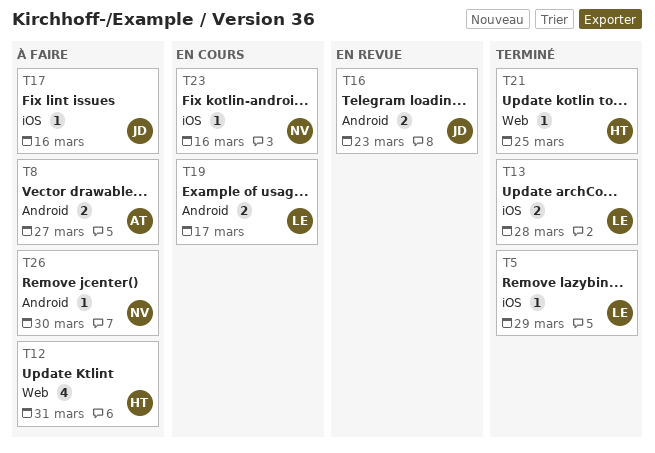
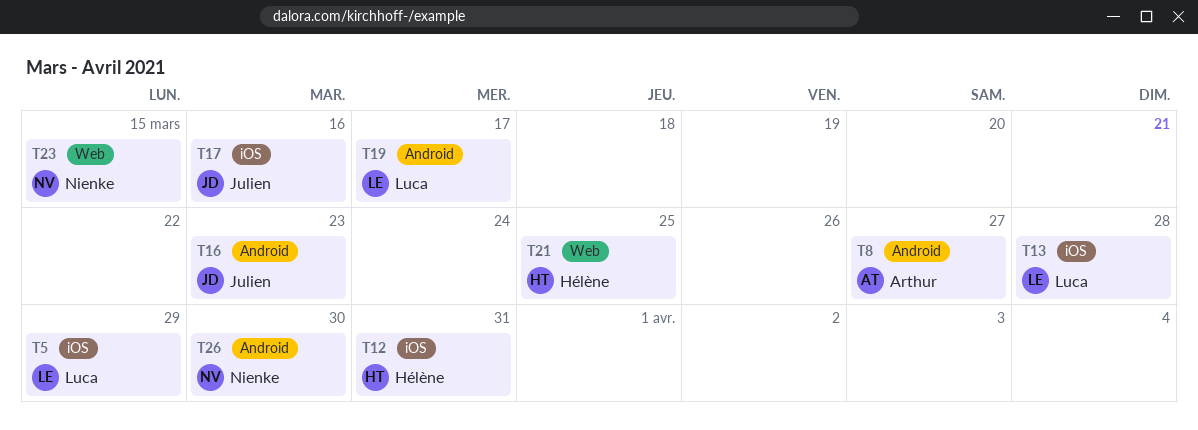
T12, label: Web -> iOS
T23, label: iOS -> Web
T23, due: Mar 16 -> Mar 15

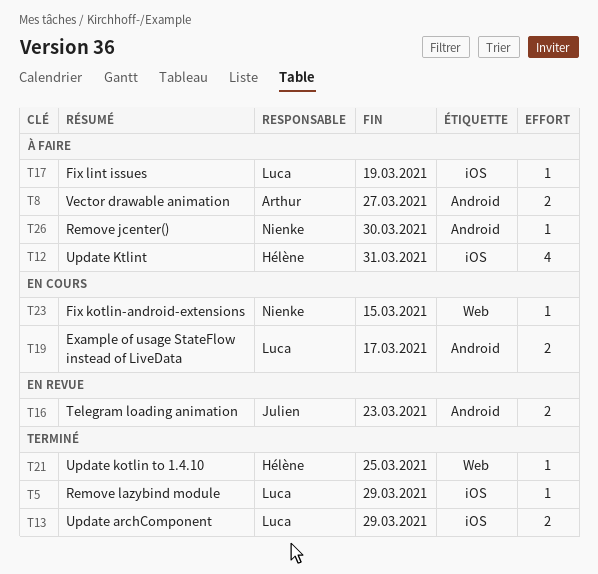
T13, due: Mar 28 -> Mar 29
T17, owner: Julien -> Luca
T17, due: Mar 16 -> Mar 19

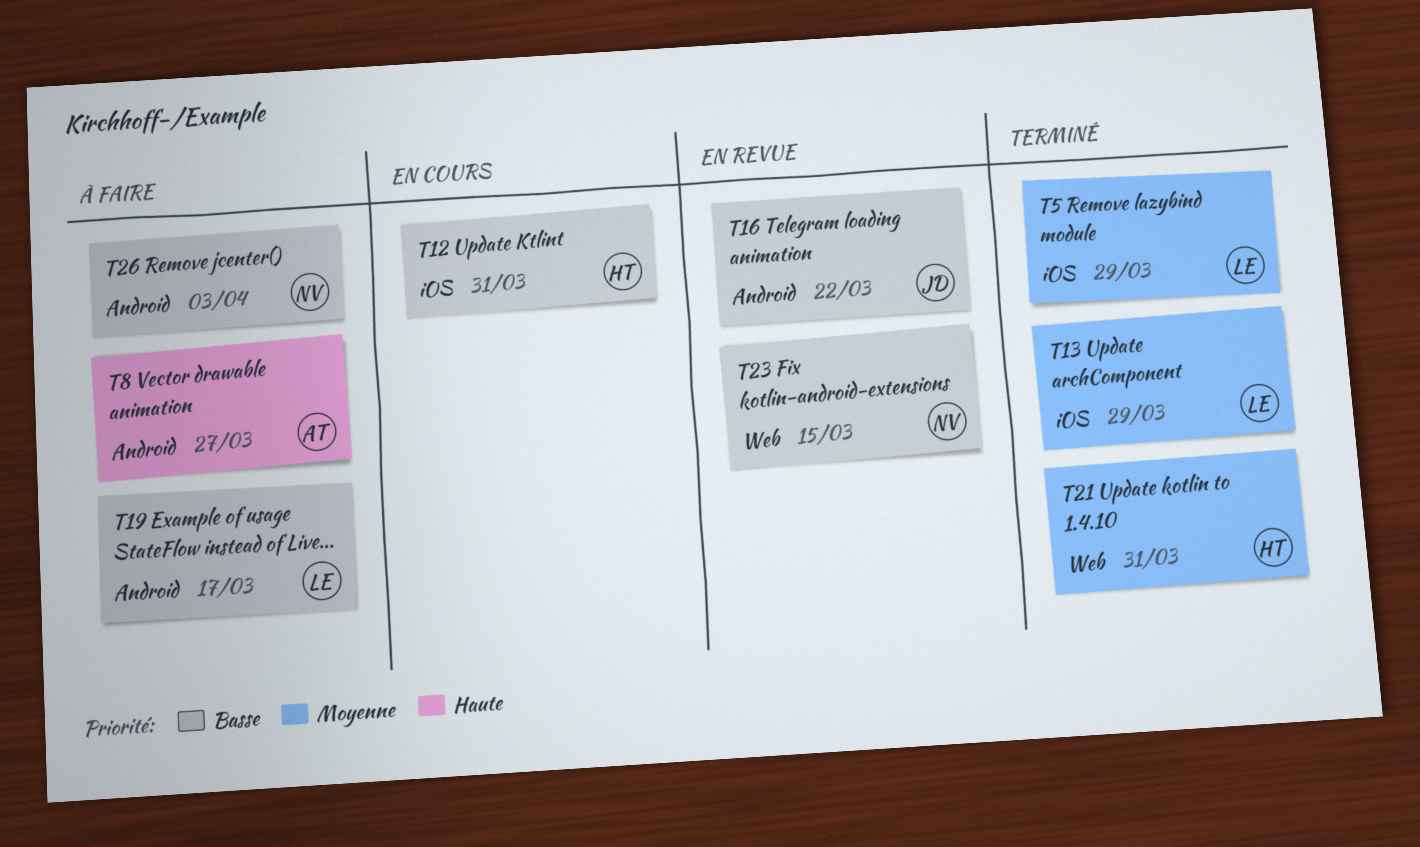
T12, status: À faire -> En cours
T16, due: Mar 23 -> Mar 22
T17: present -> none
T19, status: En cours -> À faire
T21, due: Mar 25 -> Mar 31
T23, status: En cours -> En revue
T26, due: Mar 30 -> Apr 3

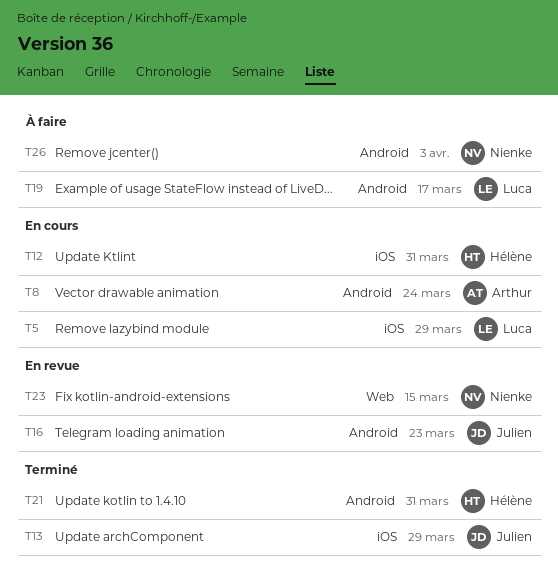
T5, status: Terminé -> En cours
T8, status: À faire -> En cours
T8, due: Mar 27 -> Mar 24
T13, owner: Luca -> Julien
T16, due: Mar 22 -> Mar 23
T21, label: Web -> Android

